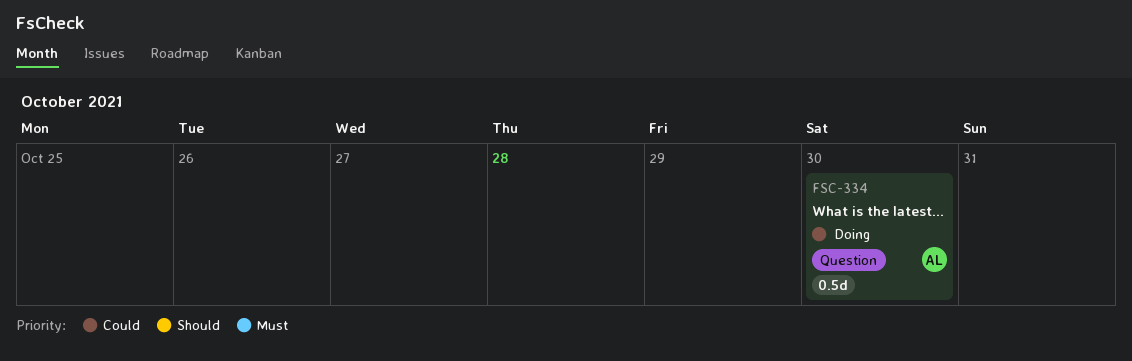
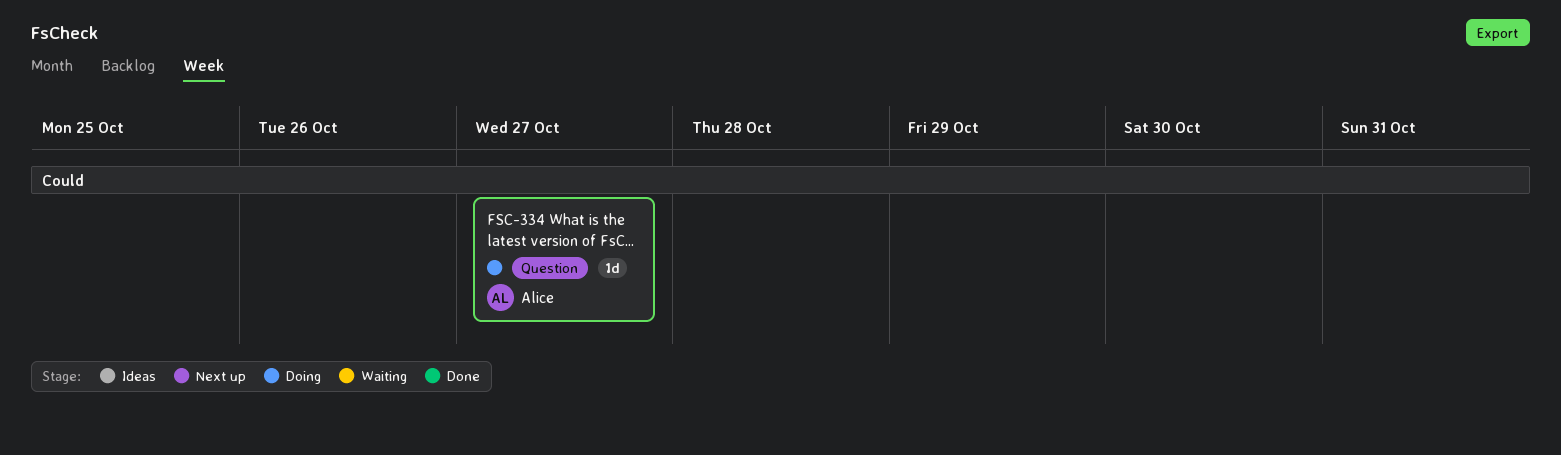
FSC-334, estimate: 0.5d -> 1d
FSC-334, due: Oct 30 -> Oct 27

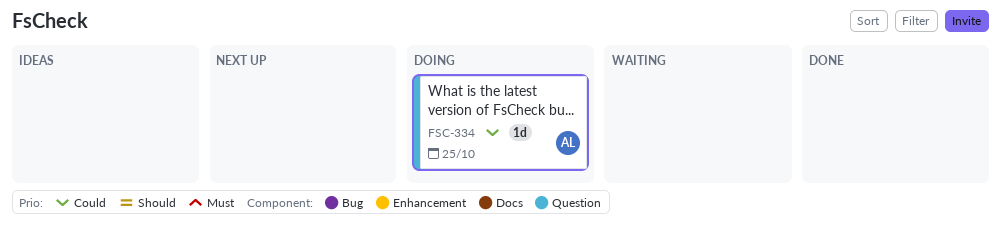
FSC-334, due: Oct 27 -> Oct 25

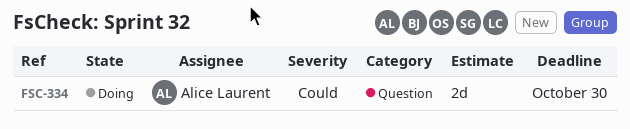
FSC-334, estimate: 1d -> 2d
FSC-334, due: Oct 25 -> Oct 30

